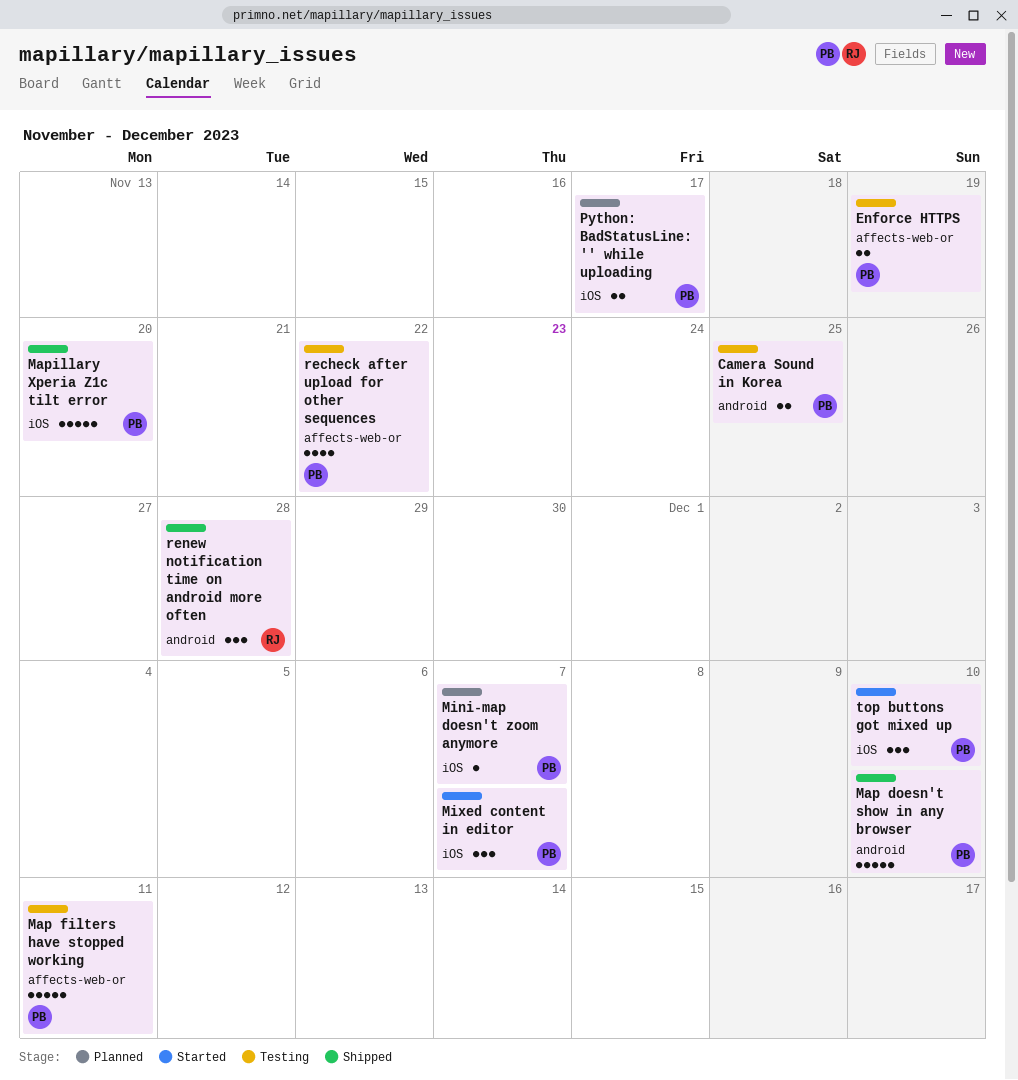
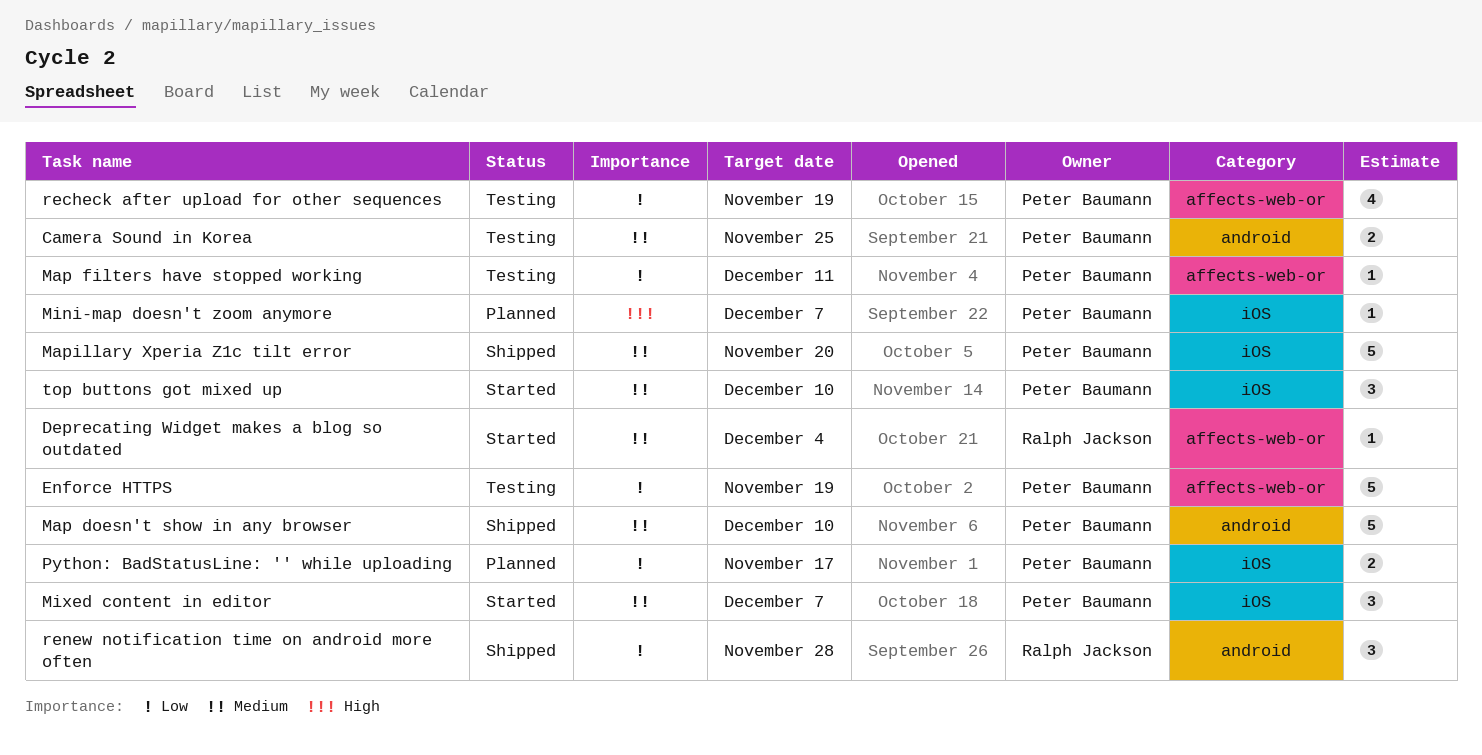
Deprecating Widget makes a blog so outdated: none -> present
Enforce HTTPS, estimate: 2 -> 5
Map filters have stopped working, estimate: 5 -> 1
recheck after upload for other sequences, due: Nov 22 -> Nov 19

